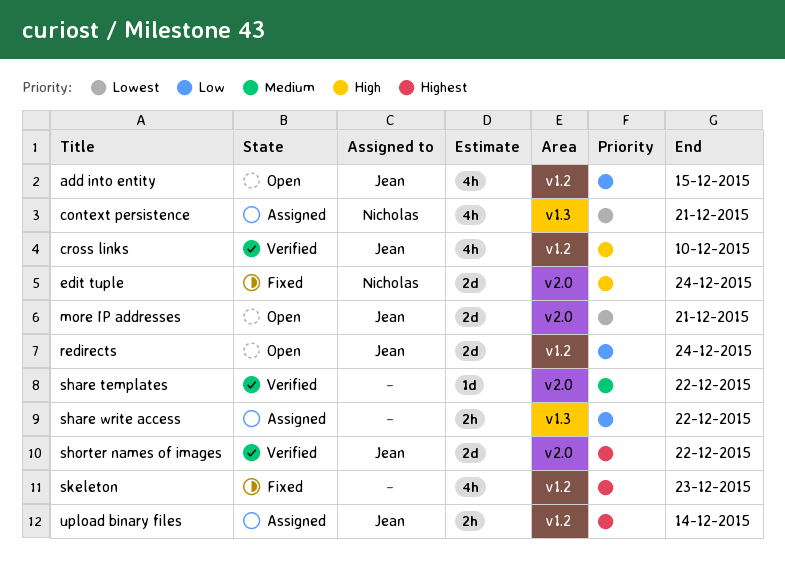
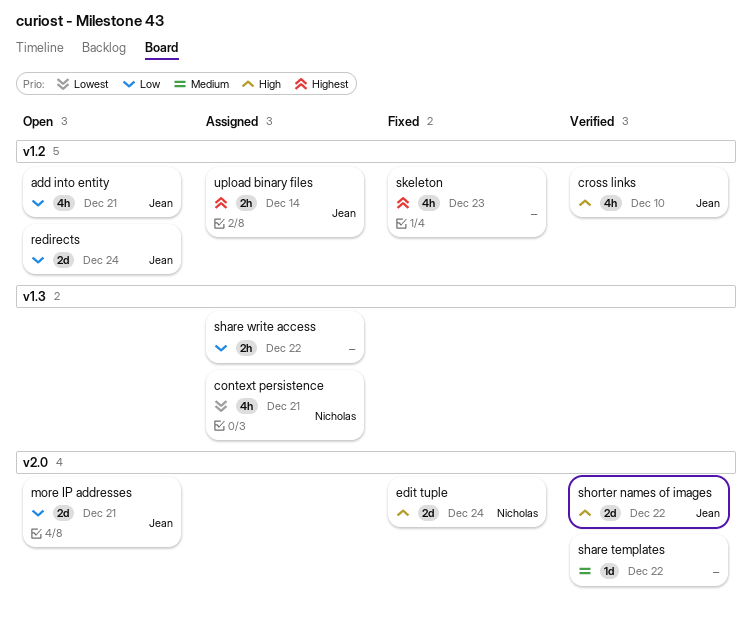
add into entity, due: Dec 15 -> Dec 21
more IP addresses, priority: Lowest -> Low
shorter names of images, priority: Highest -> High

